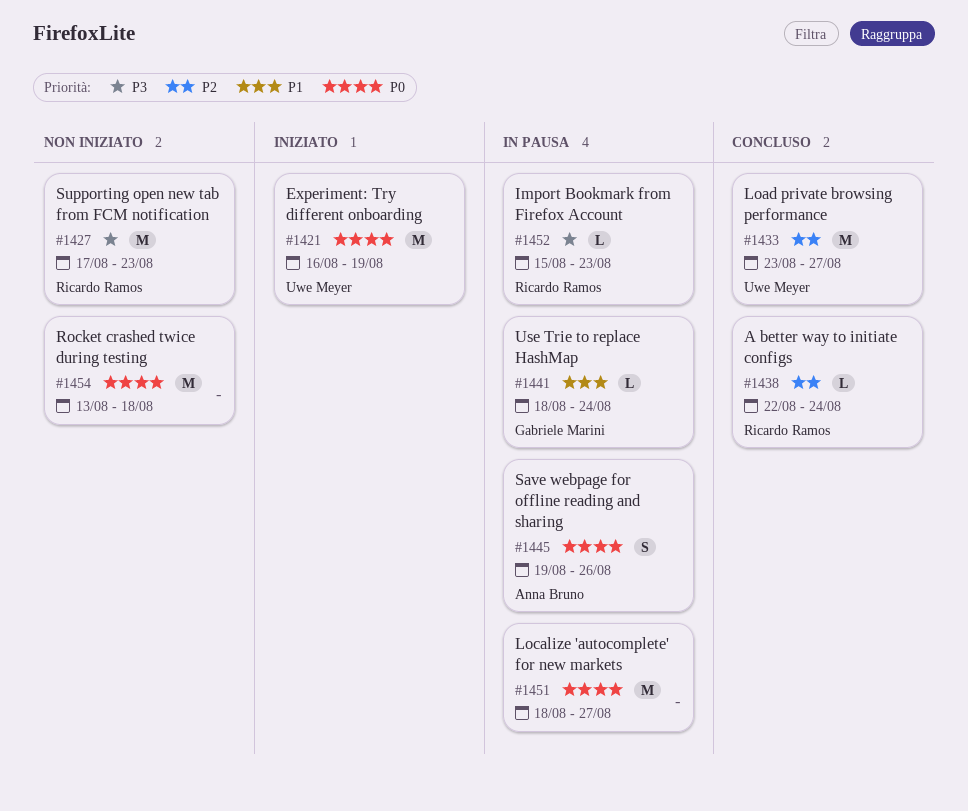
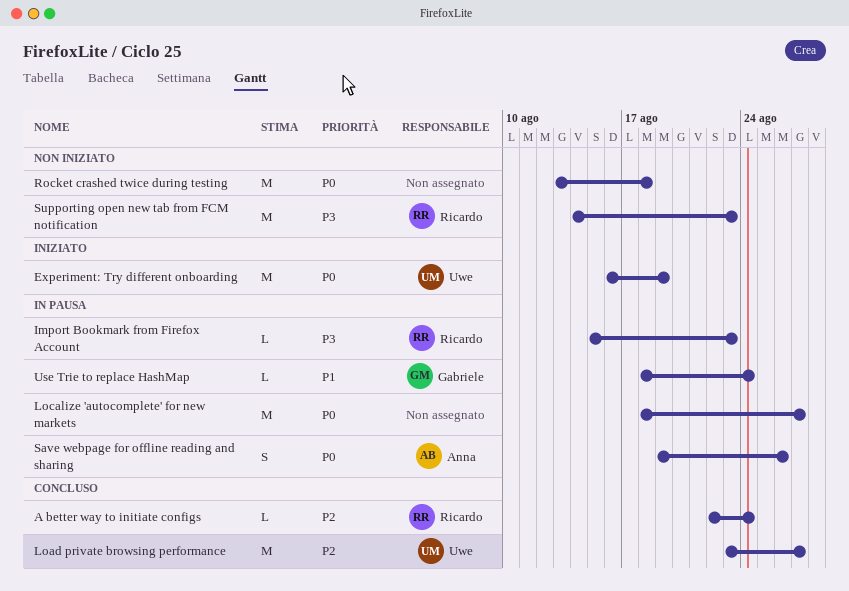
Supporting open new tab from FCM notification, start: Aug 17 -> Aug 14

